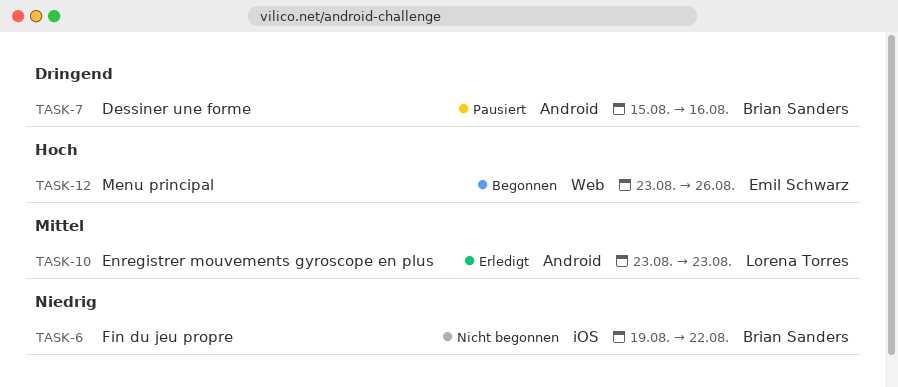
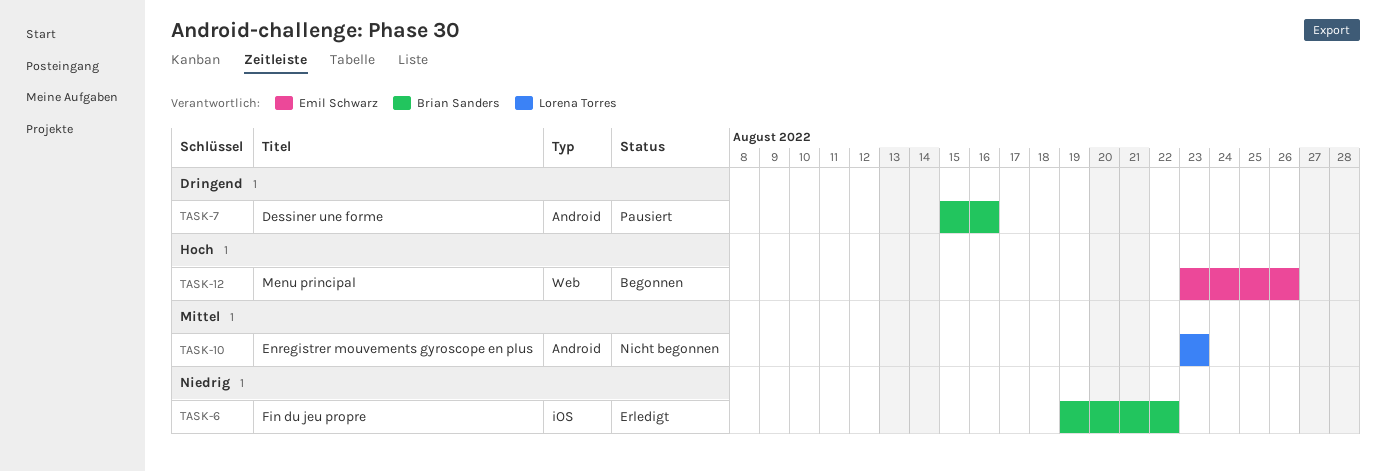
TASK-6, status: Nicht begonnen -> Erledigt
TASK-10, status: Erledigt -> Nicht begonnen

